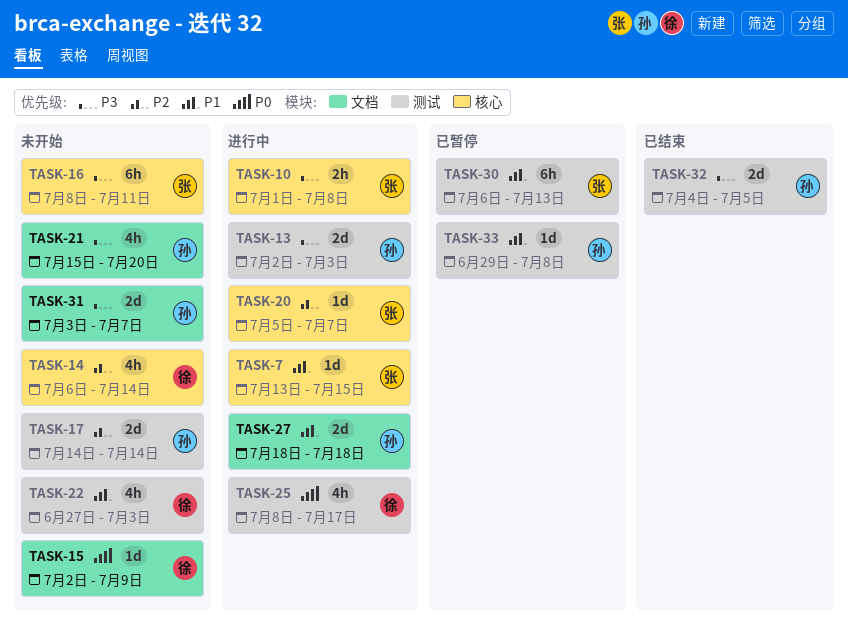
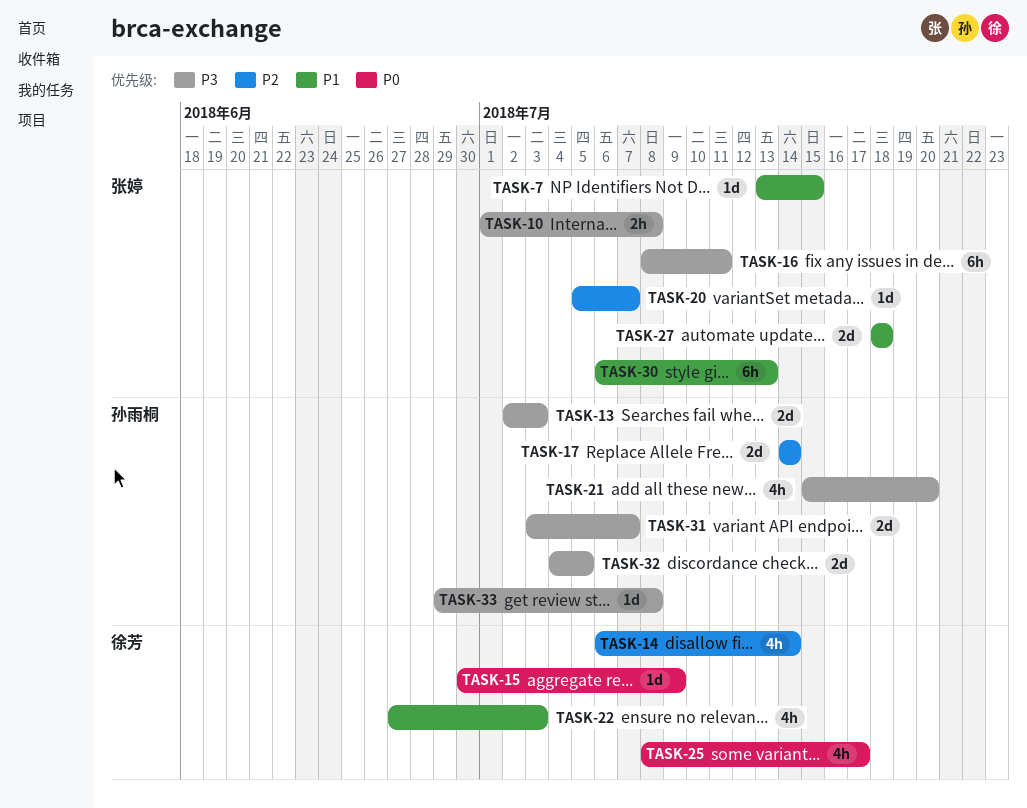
TASK-15, start: Jul 2 -> Jun 30
TASK-27, owner: 孙雨桐 -> 张婷
TASK-33, priority: P1 -> P3

